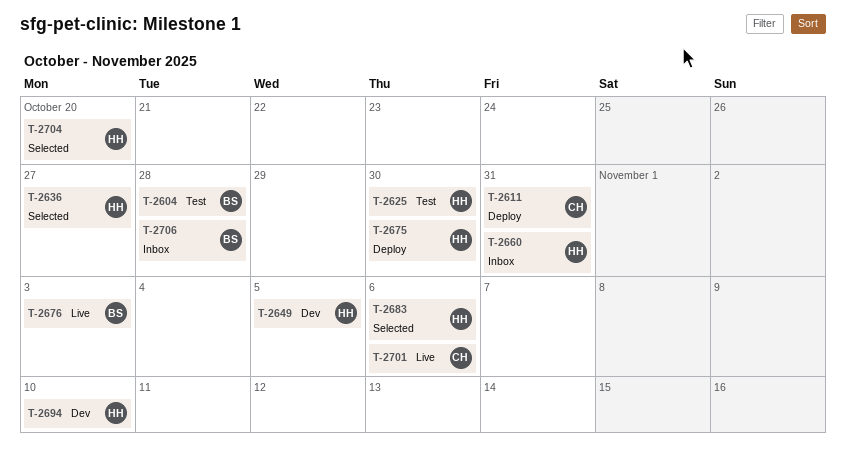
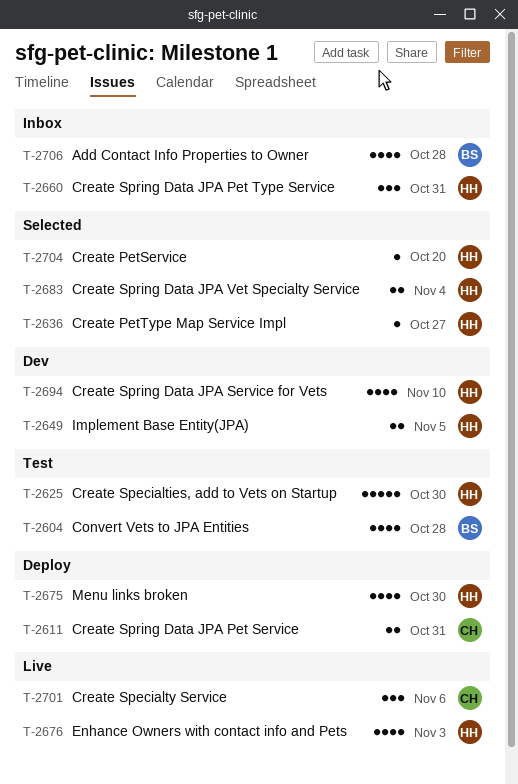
T-2676, owner: BS -> HH
T-2683, due: Nov 6 -> Nov 4

